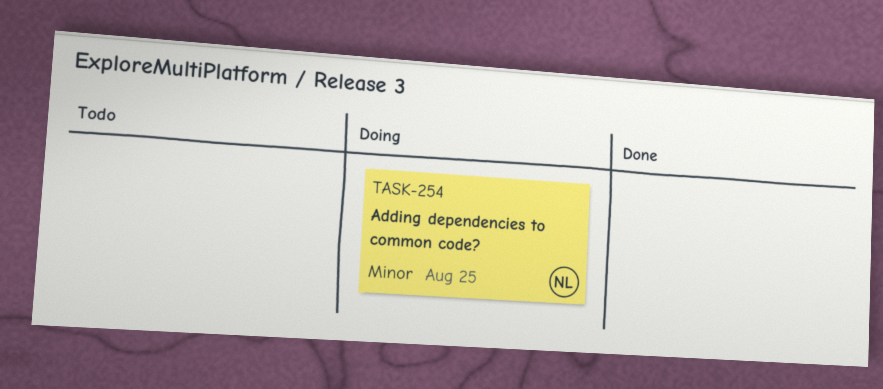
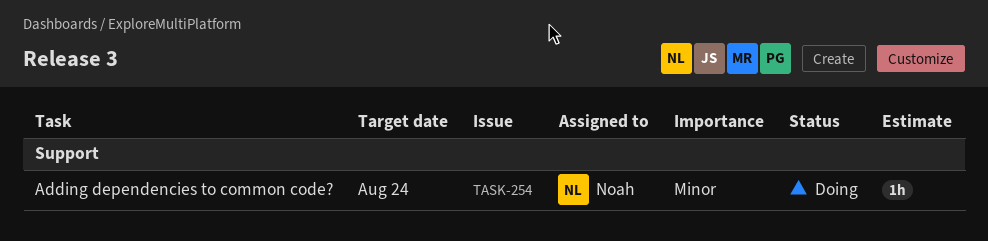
TASK-254, due: Aug 25 -> Aug 24

